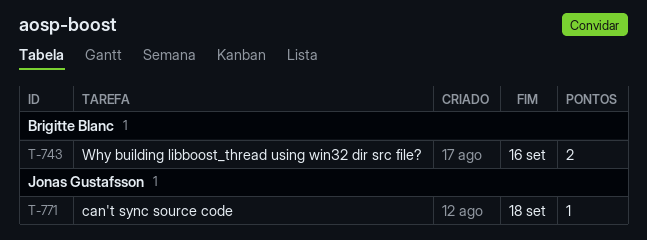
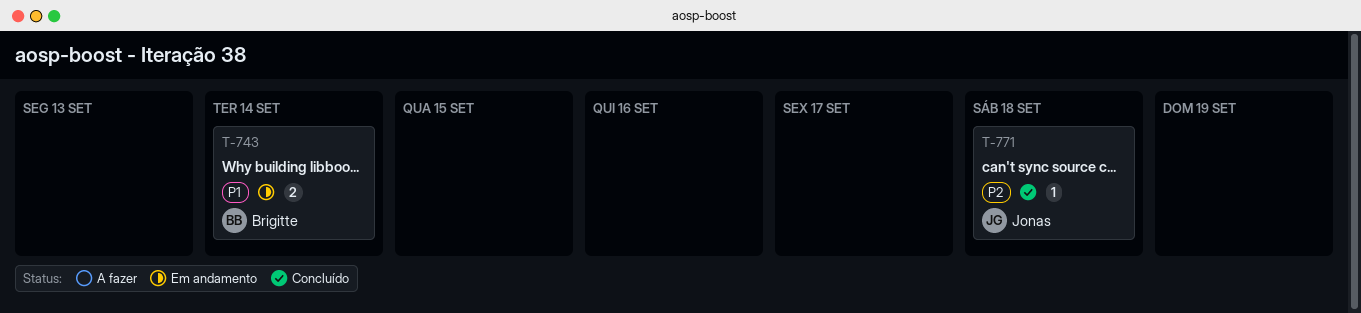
T-743, due: Sep 16 -> Sep 14

